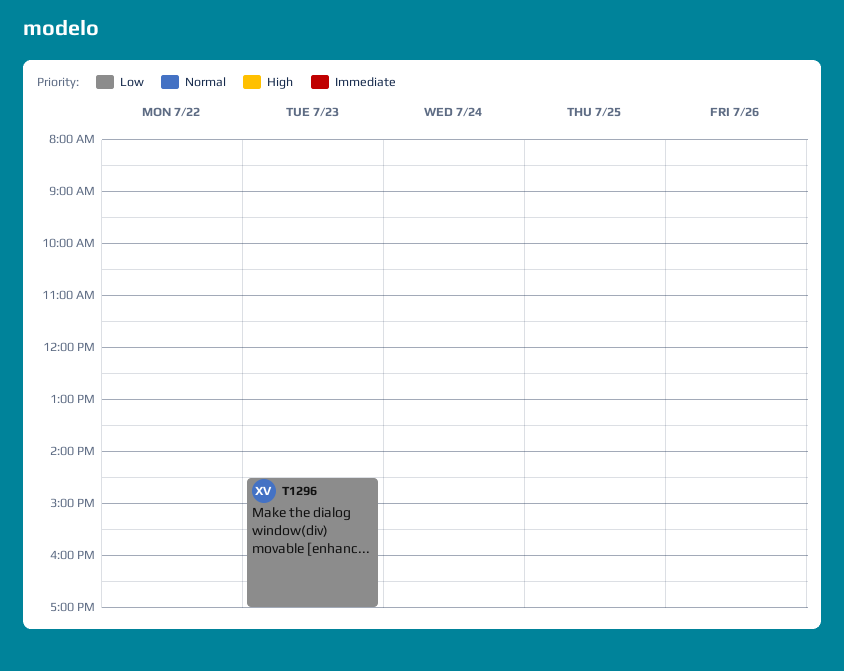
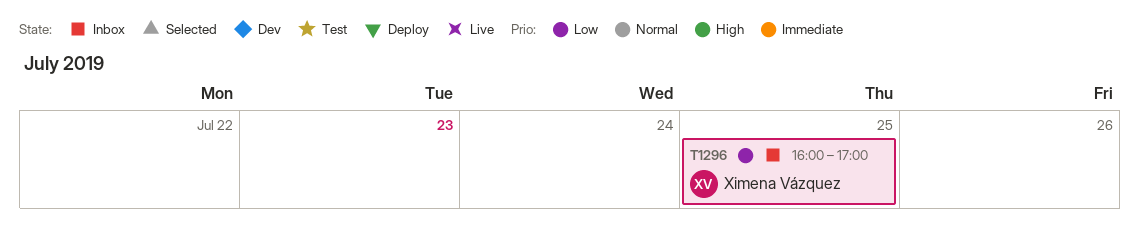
T1296, day: Jul 23 -> Jul 25
T1296, begins: 14:30 -> 16:00

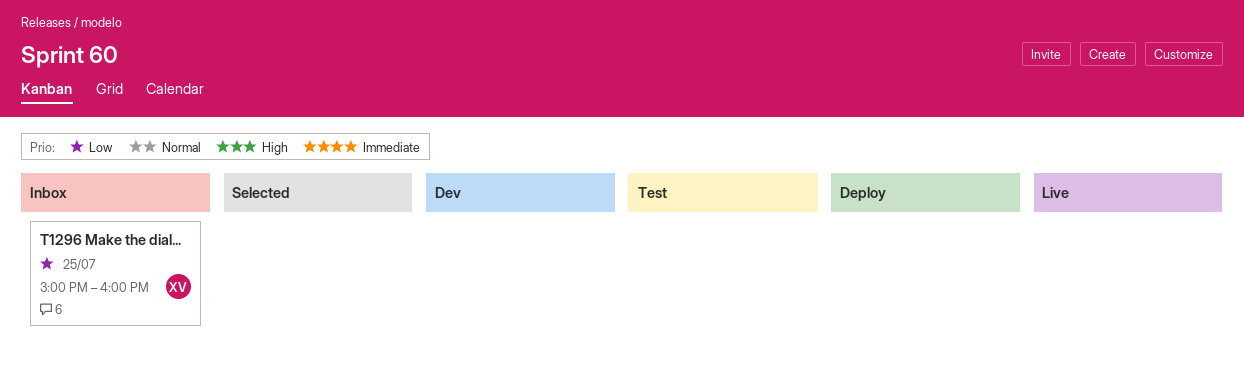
T1296, begins: 16:00 -> 15:00
T1296, ends: 17:00 -> 16:00

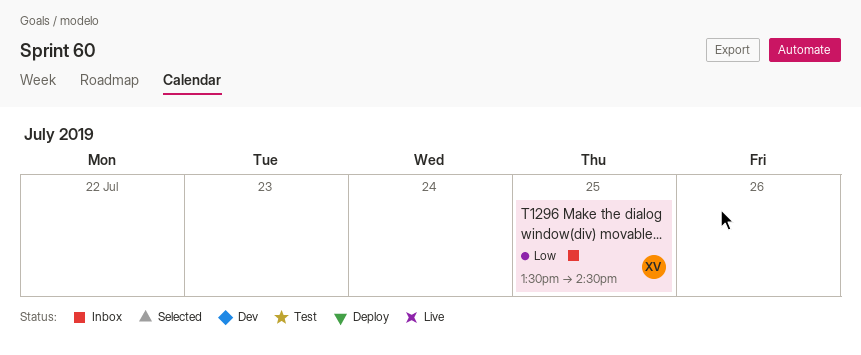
T1296, begins: 15:00 -> 13:30
T1296, ends: 16:00 -> 14:30

